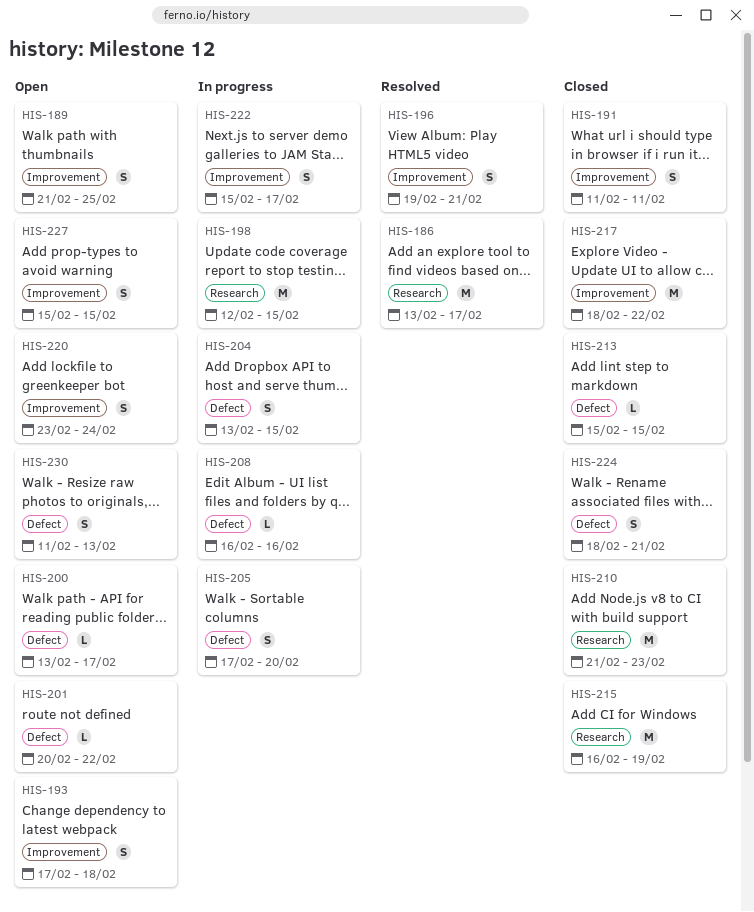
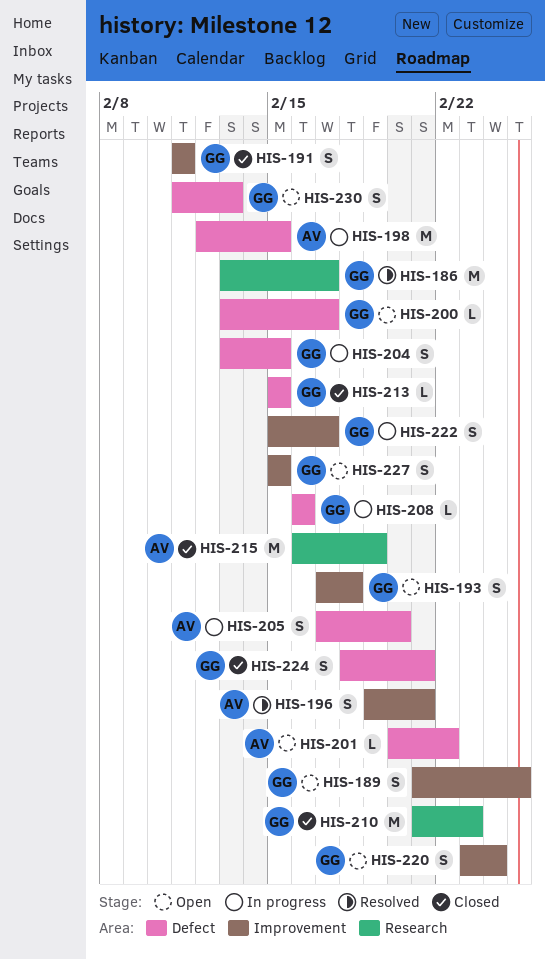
HIS-198, label: Research -> Defect
HIS-217: present -> none

